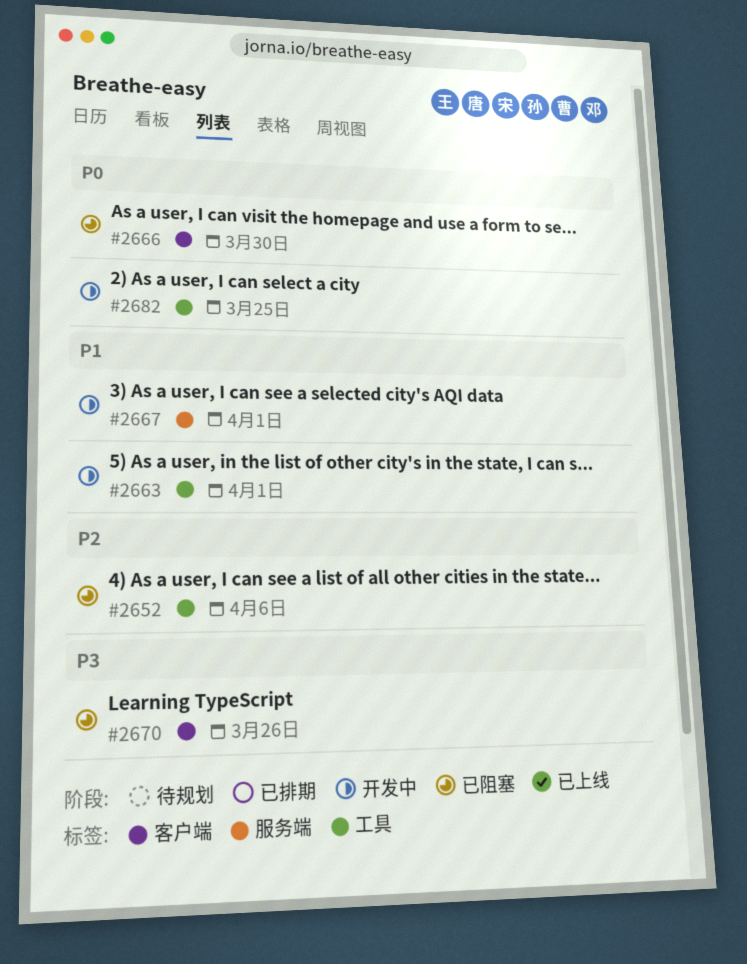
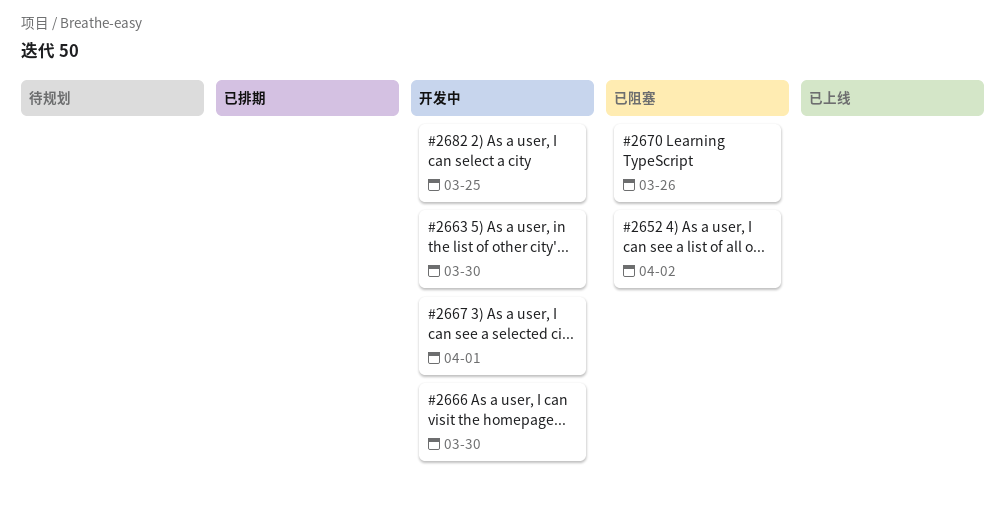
#2652, due: Apr 6 -> Apr 2
#2663, due: Apr 1 -> Mar 30
#2666, status: 已阻塞 -> 开发中

